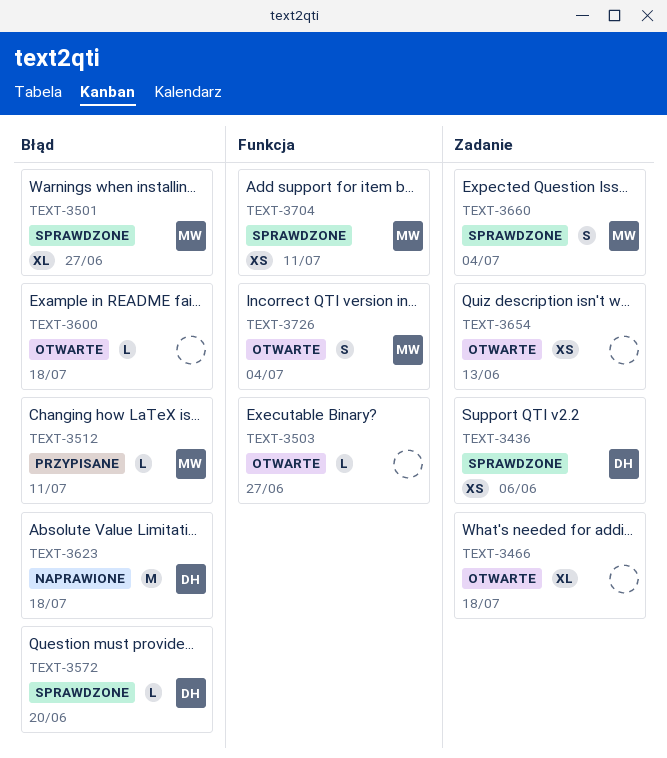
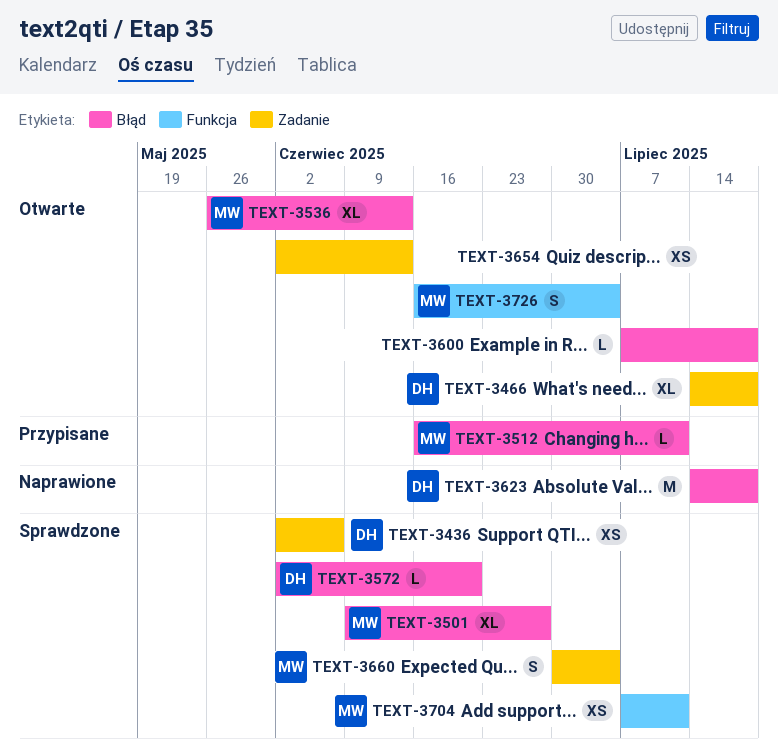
TEXT-3466, owner: none -> DH
TEXT-3503: present -> none
TEXT-3536: none -> present

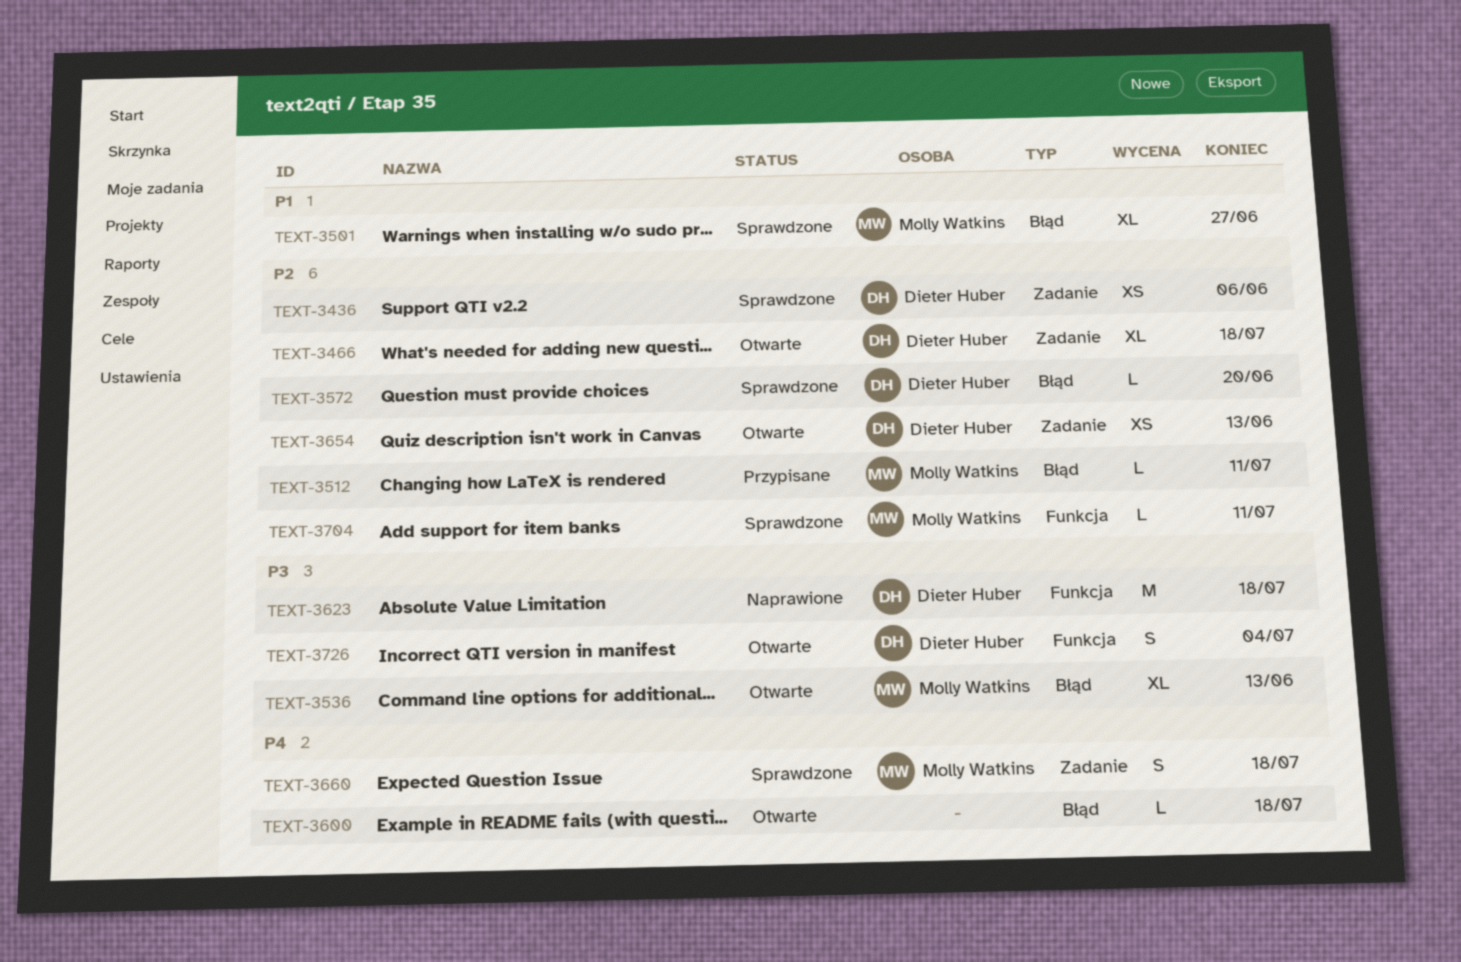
TEXT-3623, label: Błąd -> Funkcja
TEXT-3654, owner: none -> Dieter Huber
TEXT-3660, due: Jul 4 -> Jul 18
TEXT-3704, estimate: XS -> L
TEXT-3726, owner: Molly Watkins -> Dieter Huber

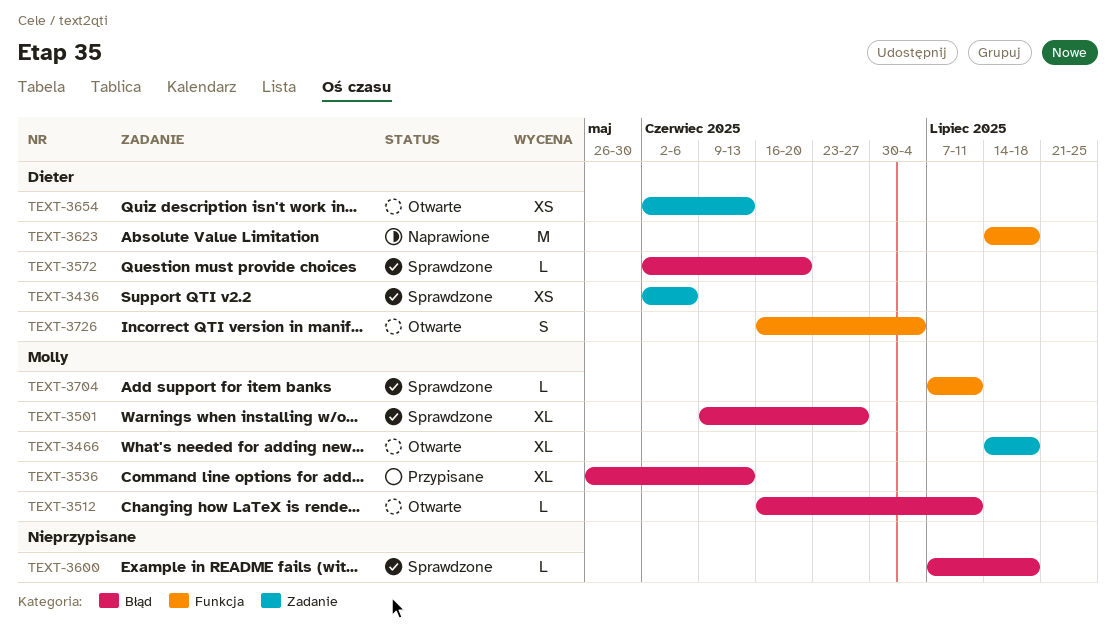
TEXT-3466, owner: Dieter Huber -> Molly Watkins
TEXT-3512, status: Przypisane -> Otwarte
TEXT-3536, status: Otwarte -> Przypisane
TEXT-3600, status: Otwarte -> Sprawdzone
TEXT-3660: present -> none

